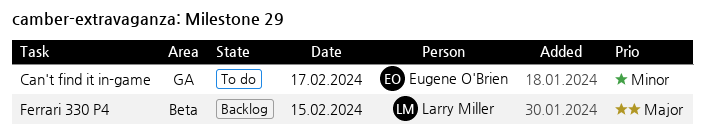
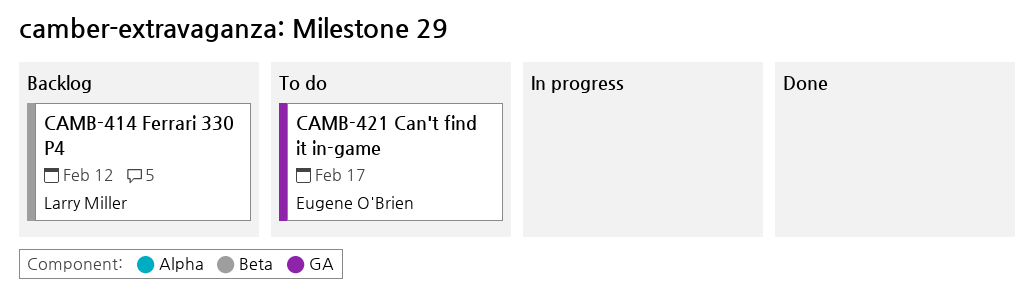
Ferrari 330 P4, day: Feb 15 -> Feb 12

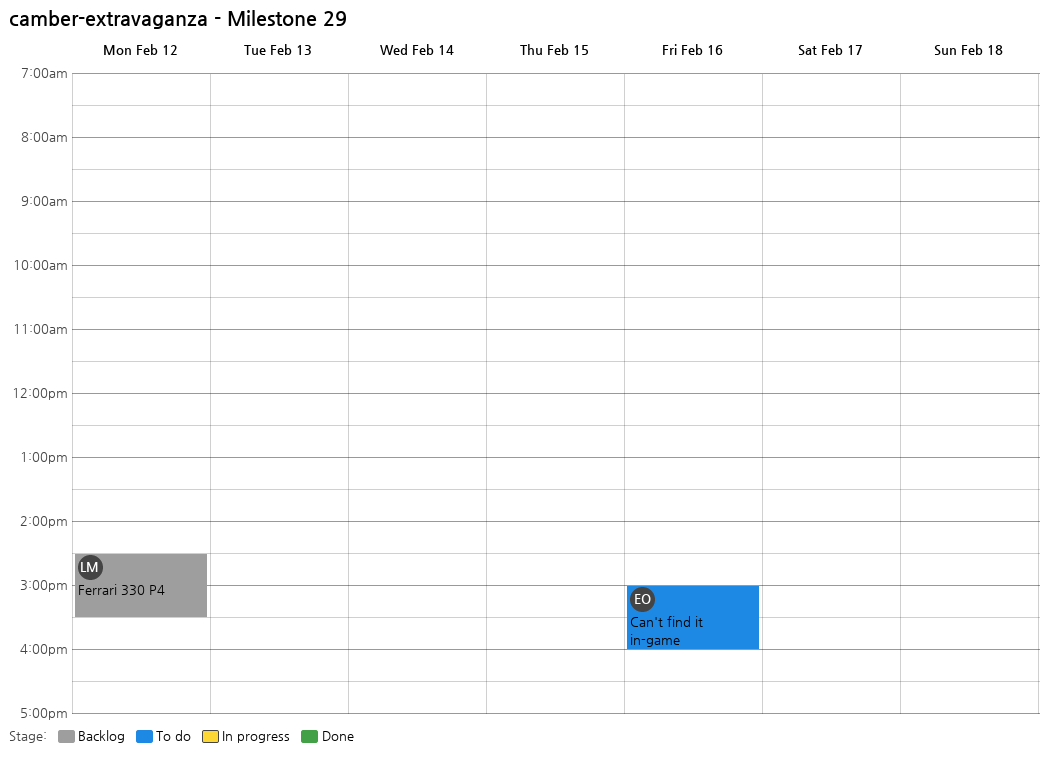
Can't find it in-game, day: Feb 17 -> Feb 16

